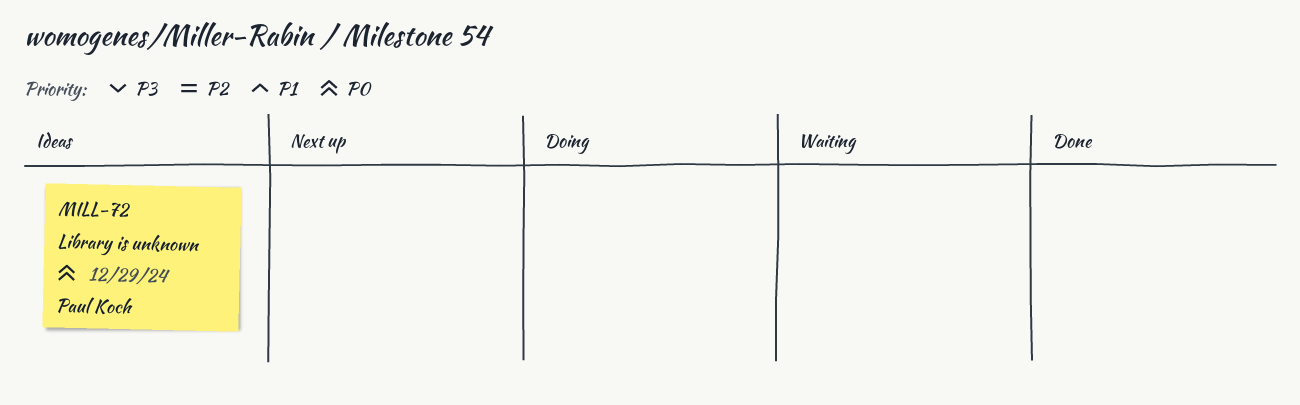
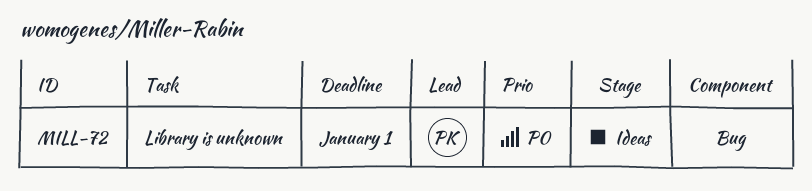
MILL-72, due: Dec 29 -> Jan 1

